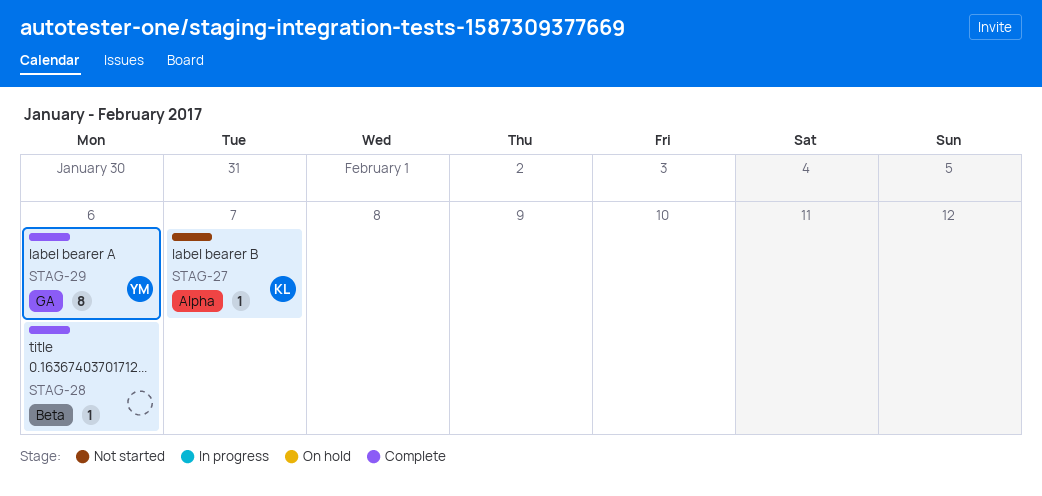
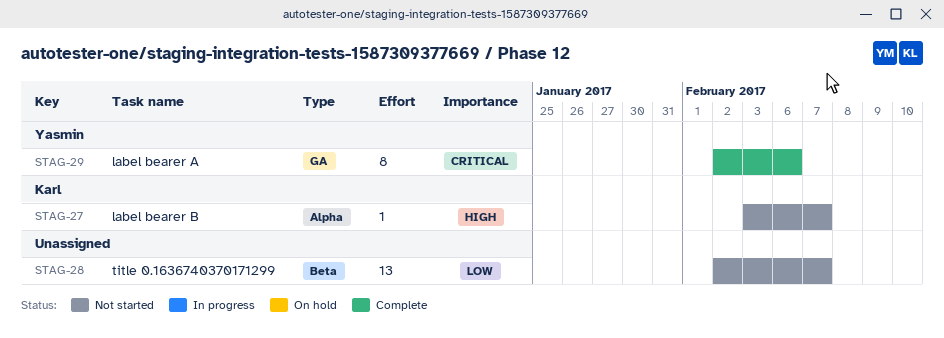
STAG-28, status: Complete -> Not started
STAG-28, estimate: 1 -> 13
STAG-28, due: Feb 6 -> Feb 7

